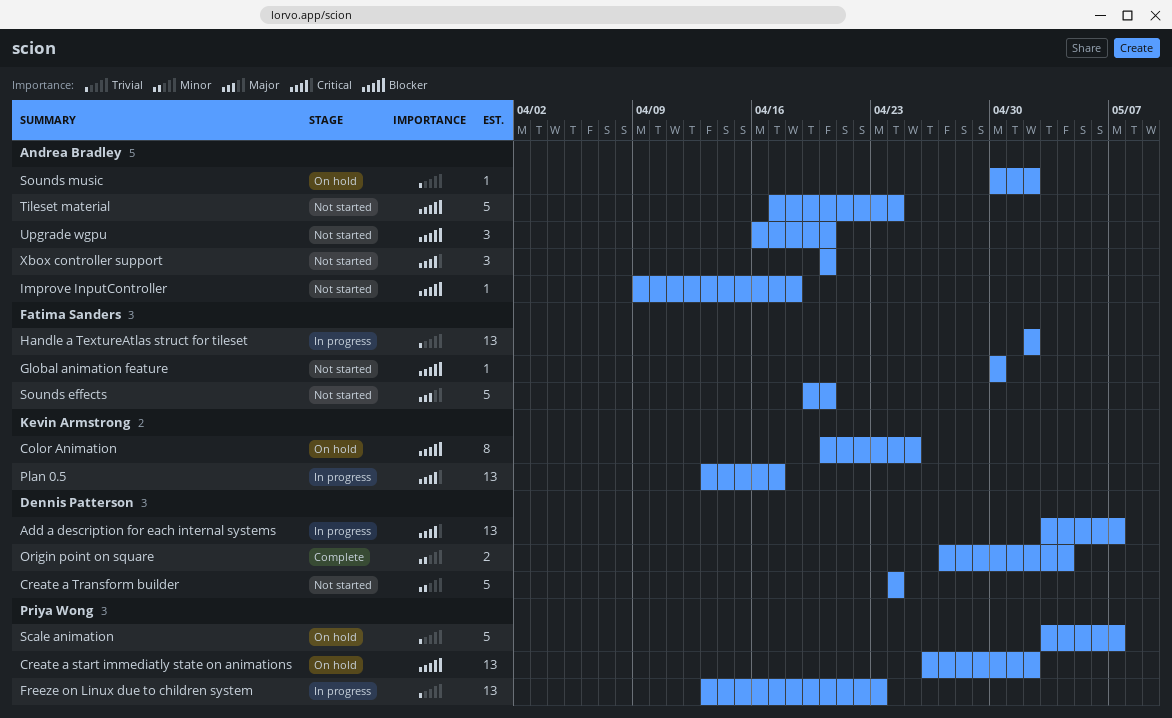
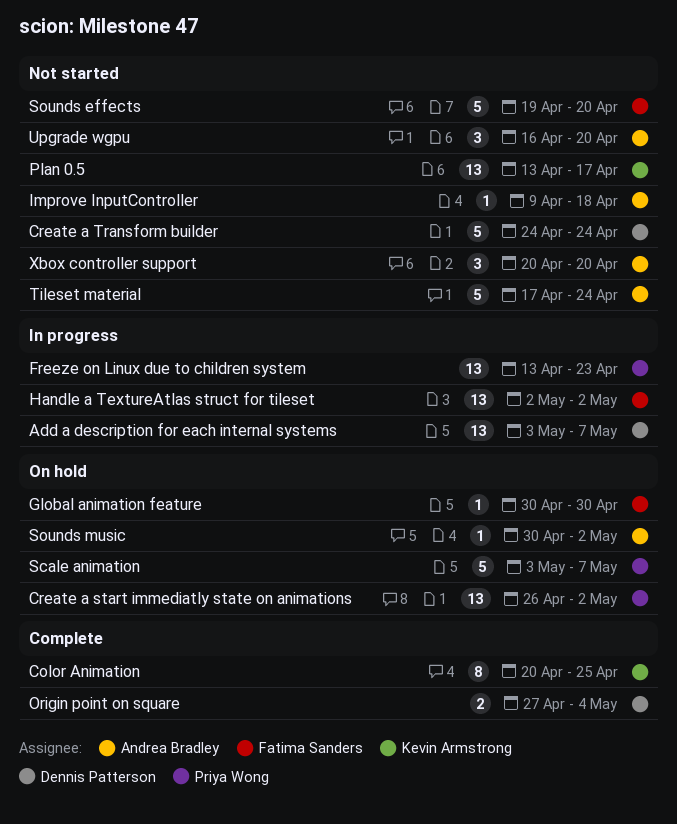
Color Animation, status: On hold -> Complete
Global animation feature, status: Not started -> On hold
Plan 0.5, status: In progress -> Not started

